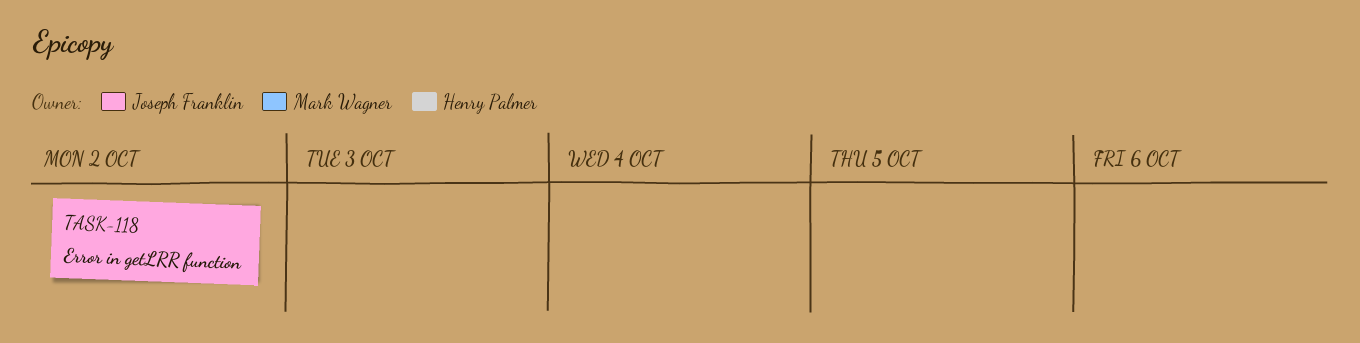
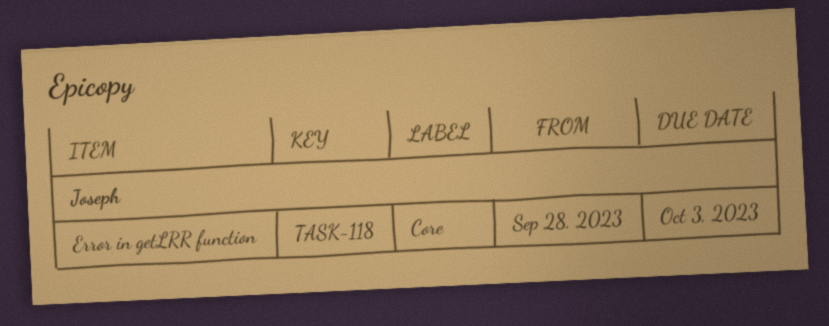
TASK-118, due: Oct 2 -> Oct 3

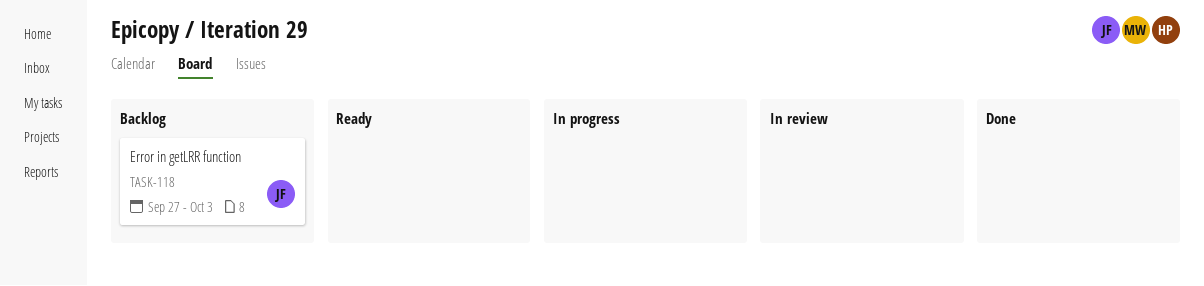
TASK-118, start: Sep 28 -> Sep 27

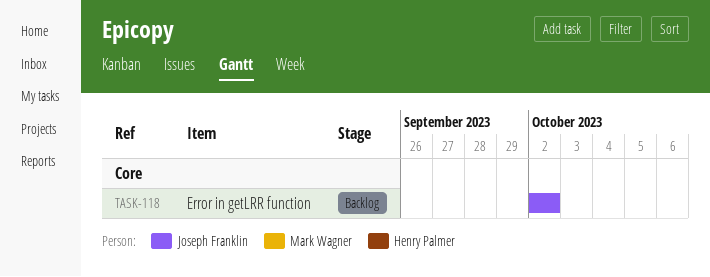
TASK-118, start: Sep 27 -> Oct 2
TASK-118, due: Oct 3 -> Oct 2

